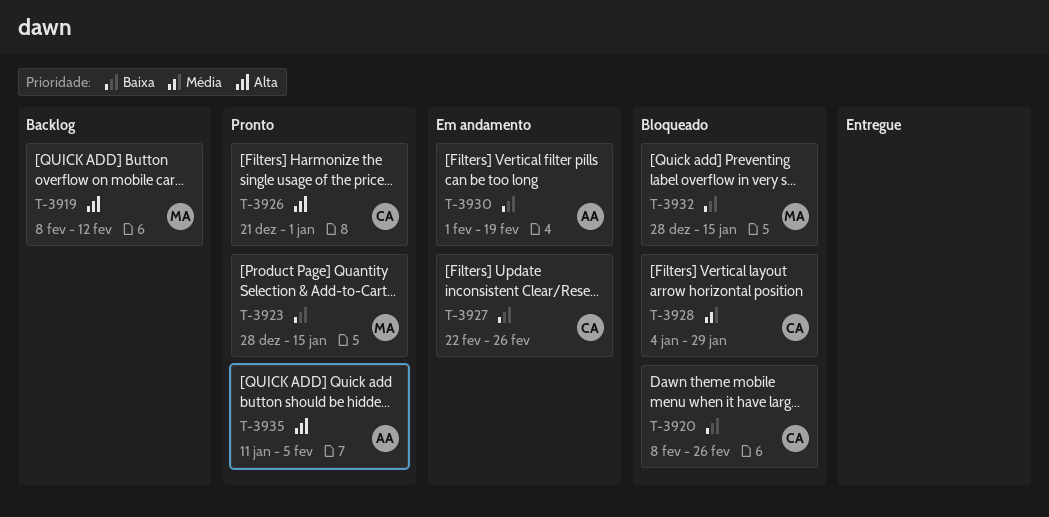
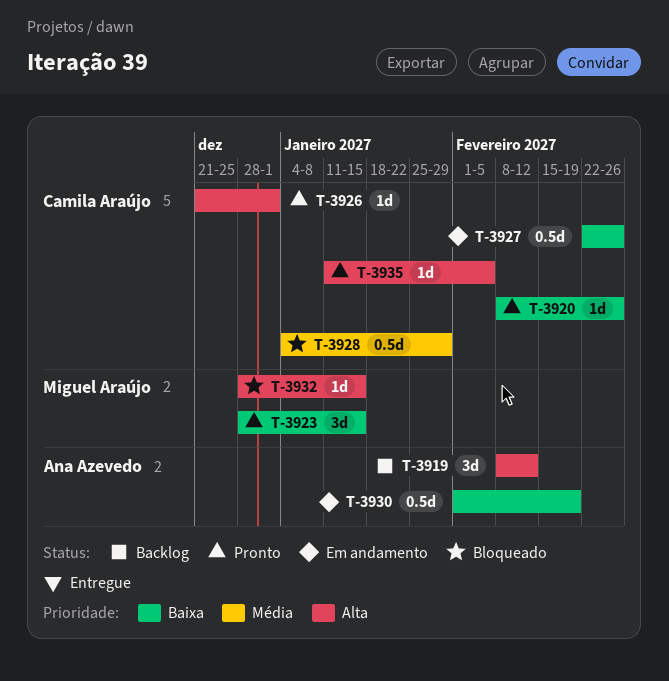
T-3919, owner: Miguel Araújo -> Ana Azevedo
T-3920, status: Bloqueado -> Pronto
T-3932, priority: Baixa -> Alta
T-3935, owner: Ana Azevedo -> Camila Araújo

